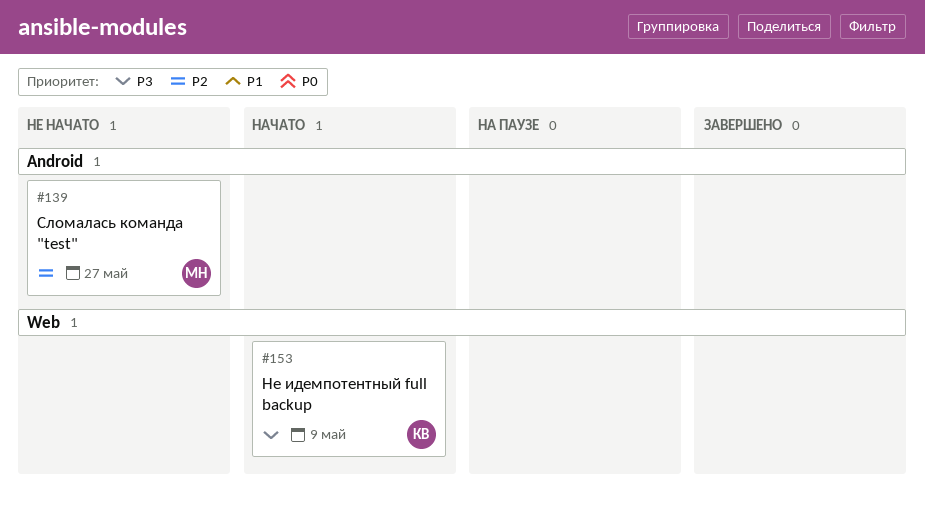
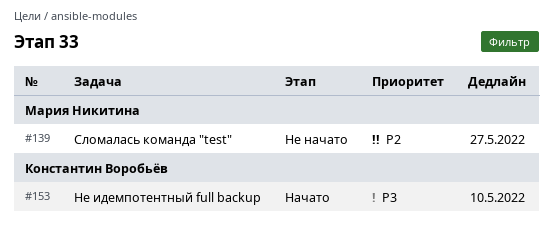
#153, due: May 9 -> May 10

